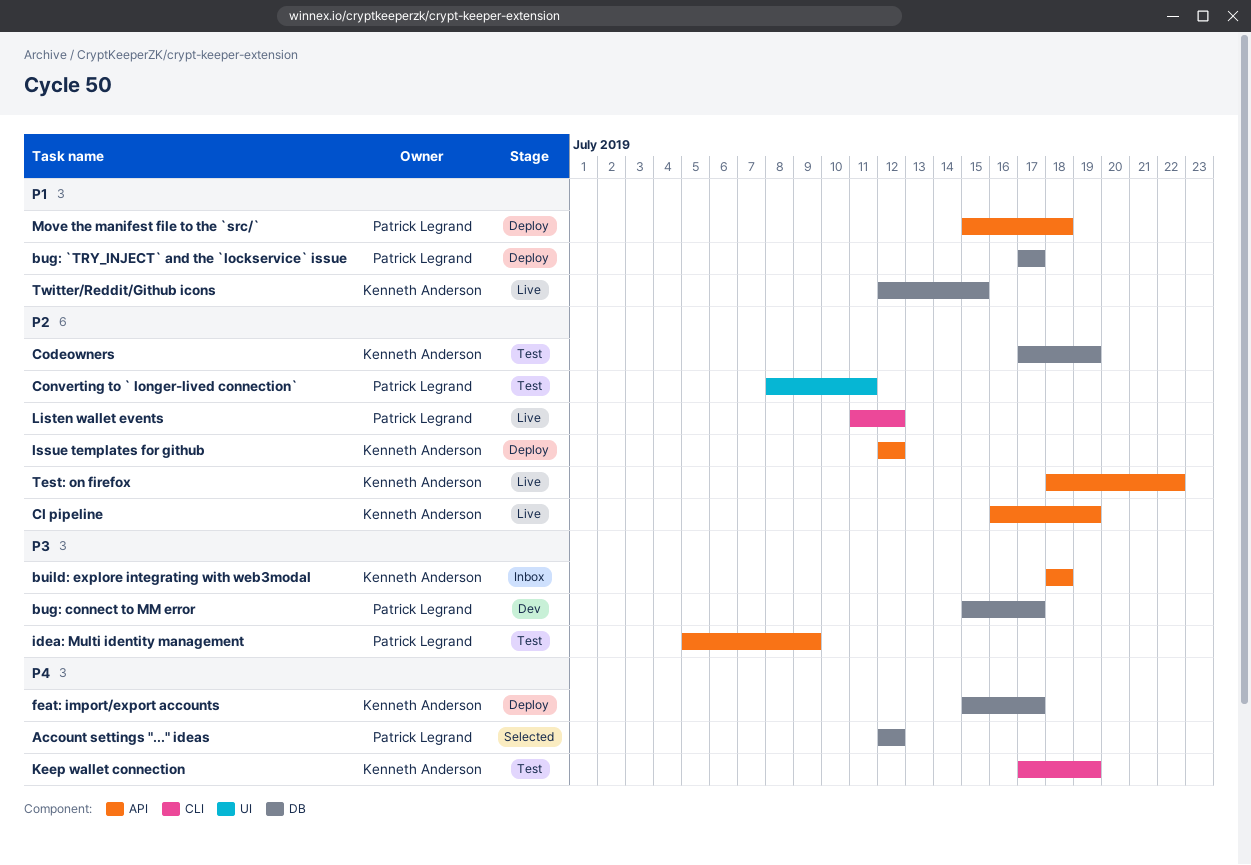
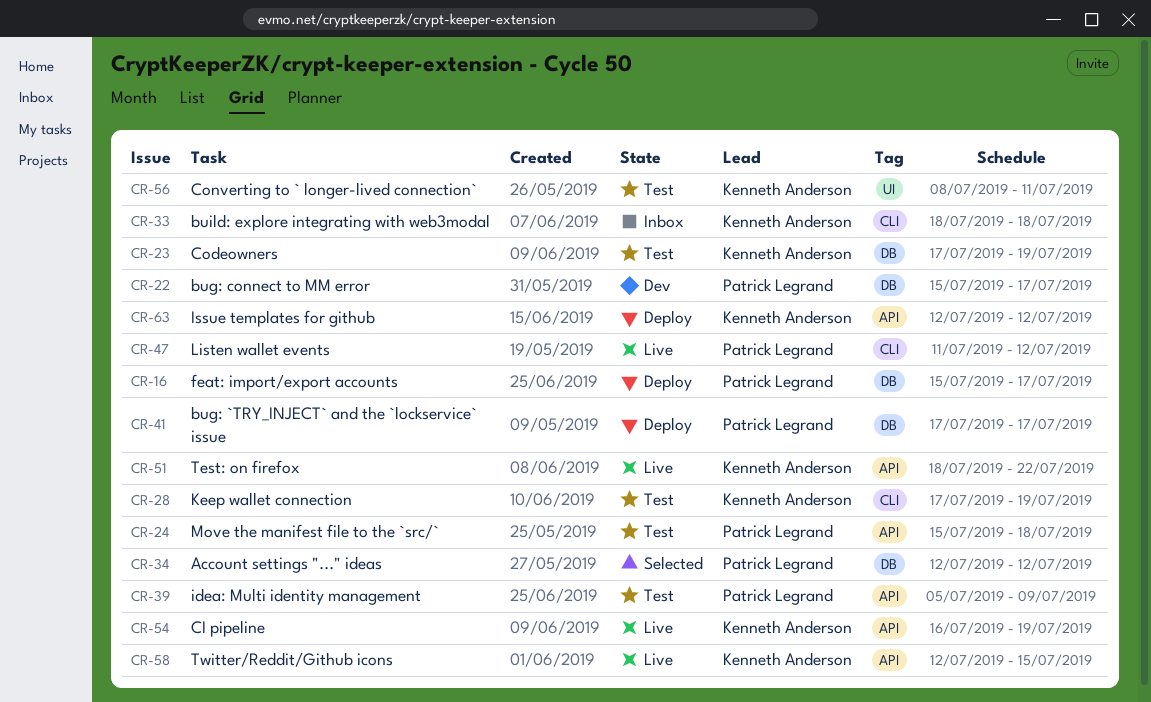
build: explore integrating with web3modal, label: API -> CLI
Converting to ` longer-lived connection`, owner: Patrick Legrand -> Kenneth Anderson
feat: import/export accounts, owner: Kenneth Anderson -> Patrick Legrand
Move the manifest file to the `src/`, status: Deploy -> Test
Twitter/Reddit/Github icons, label: DB -> API

